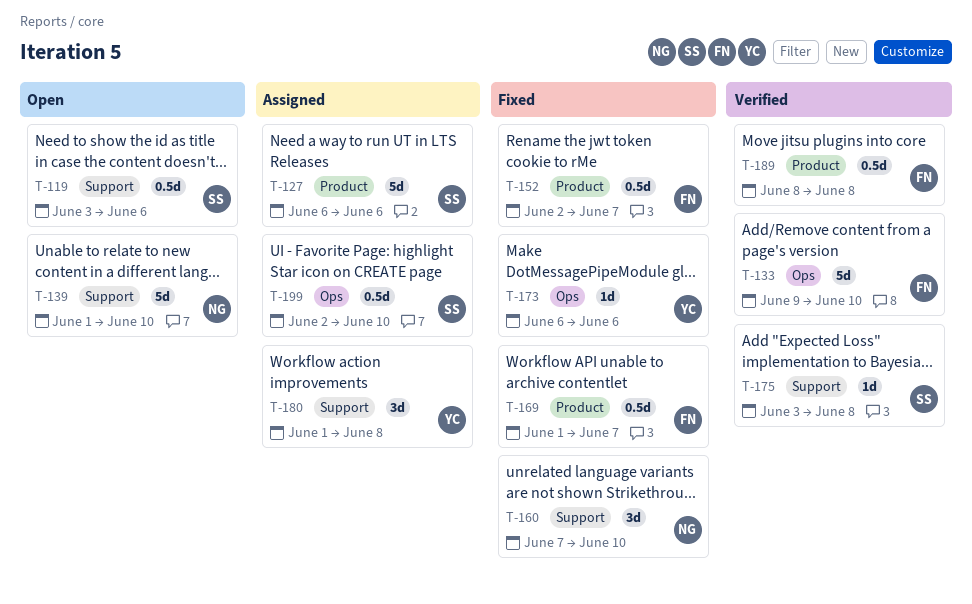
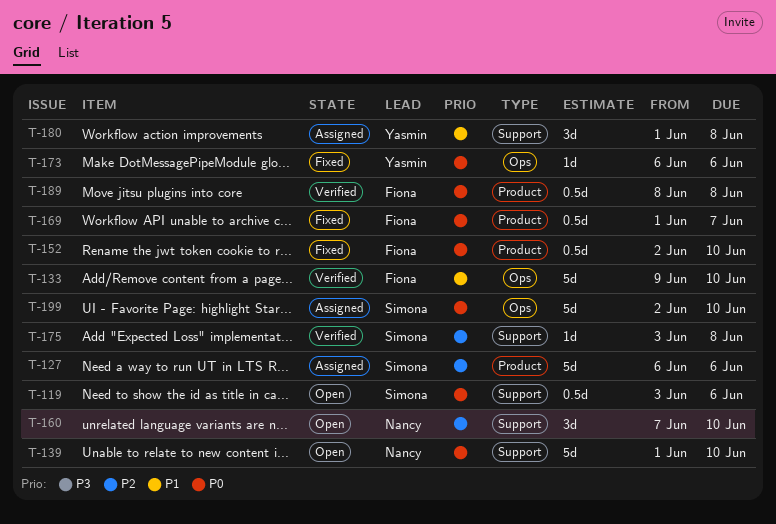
T-152, due: Jun 7 -> Jun 10
T-160, status: Fixed -> Open
T-199, estimate: 0.5d -> 5d

